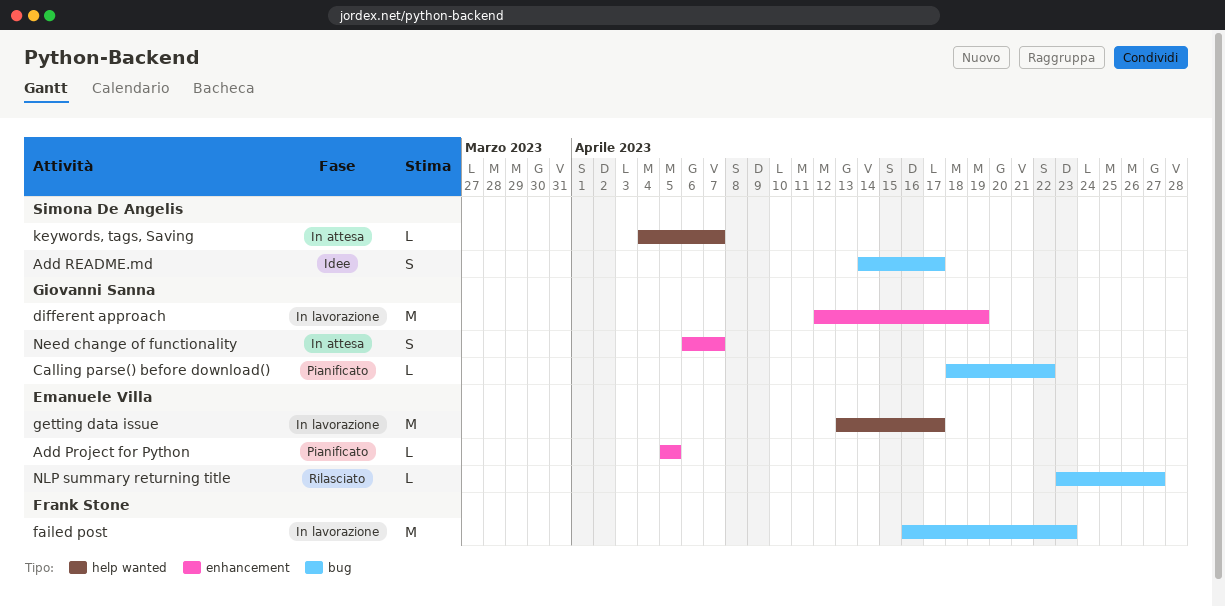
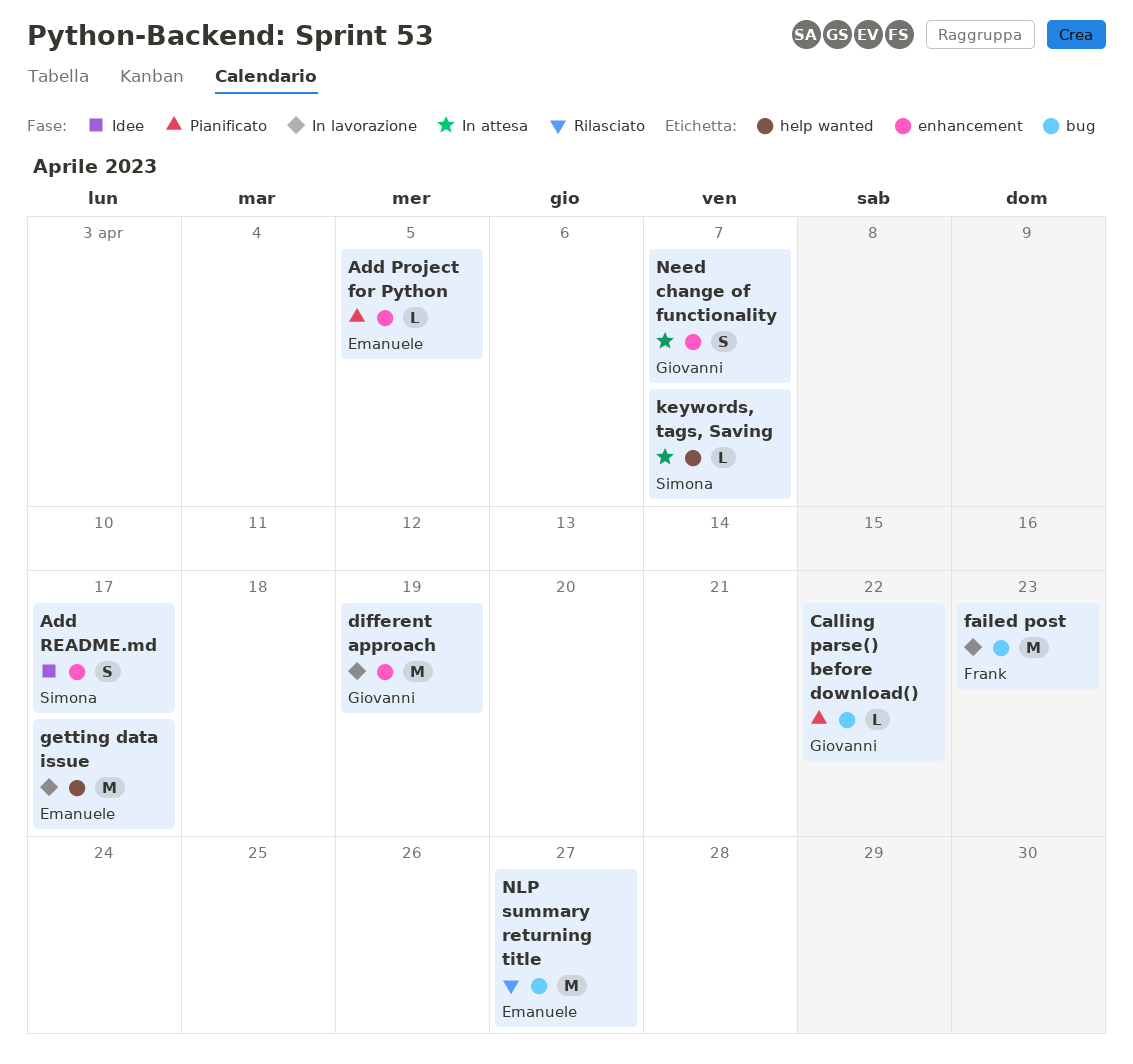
Add README.md, label: bug -> enhancement
NLP summary returning title, estimate: L -> M

